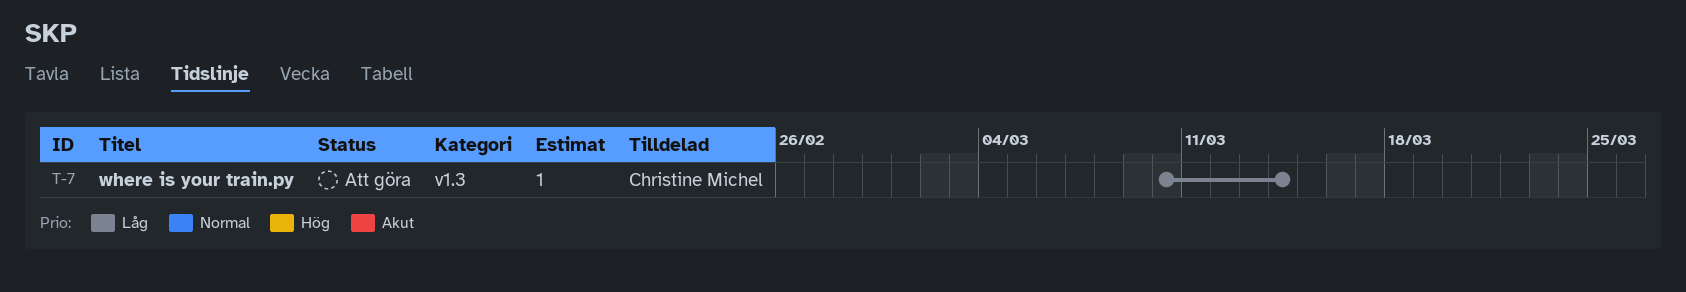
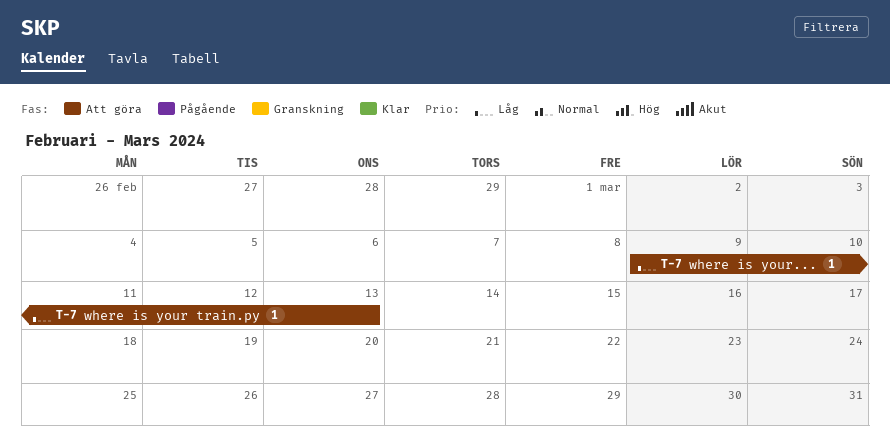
T-7, start: Mar 10 -> Mar 9
T-7, due: Mar 14 -> Mar 13

